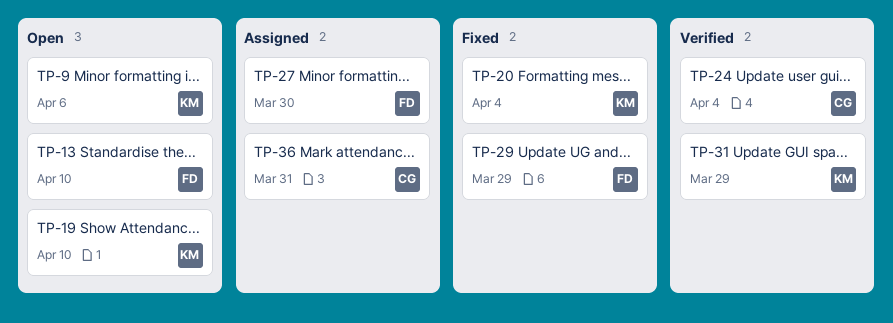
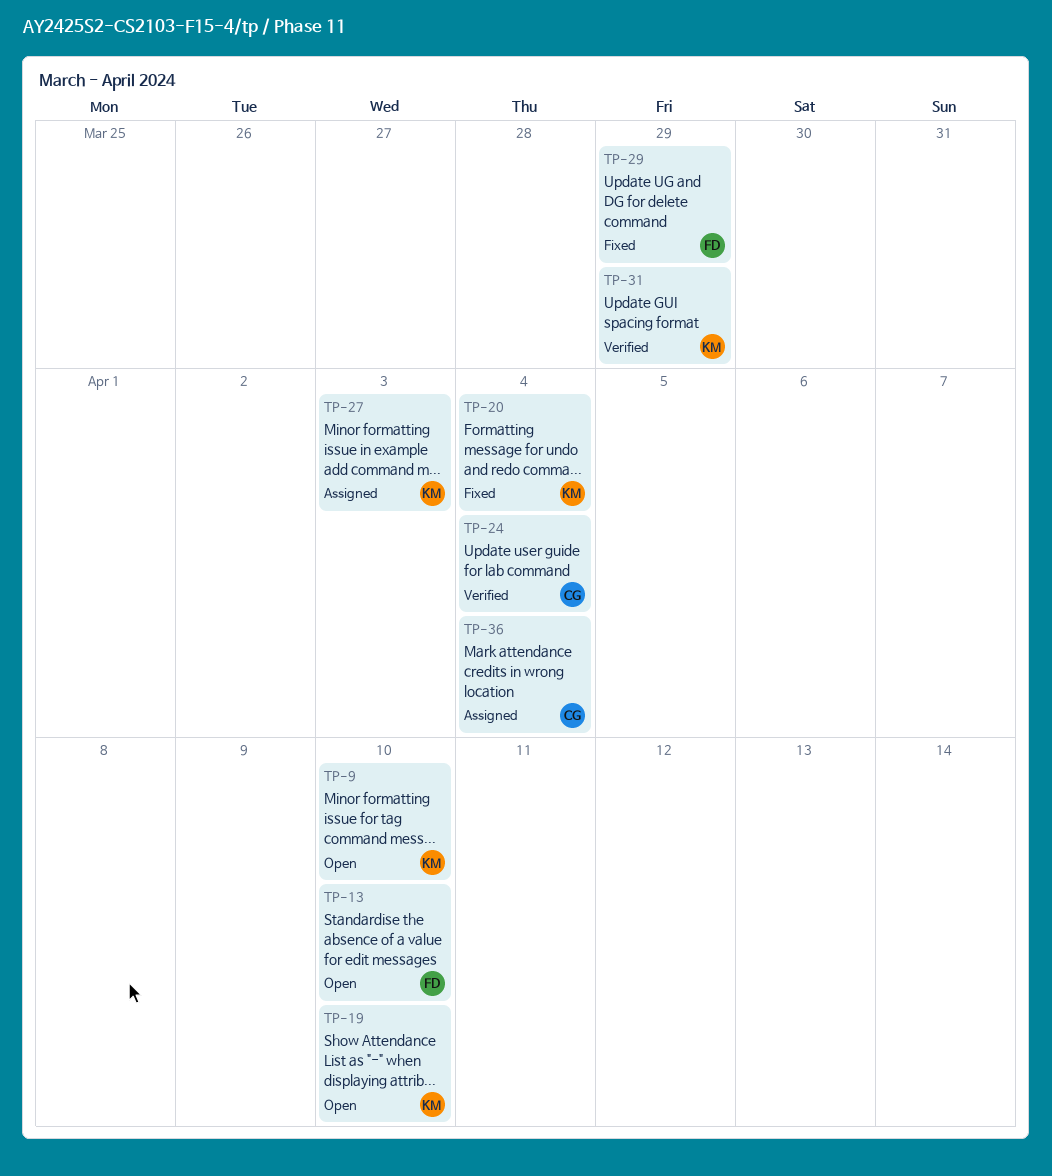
TP-9, due: Apr 6 -> Apr 10
TP-27, owner: FD -> KM
TP-27, due: Mar 30 -> Apr 3
TP-36, due: Mar 31 -> Apr 4

